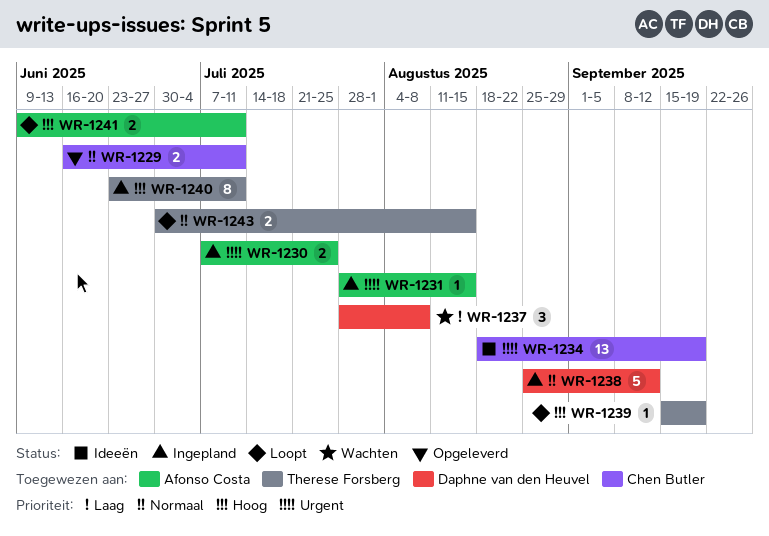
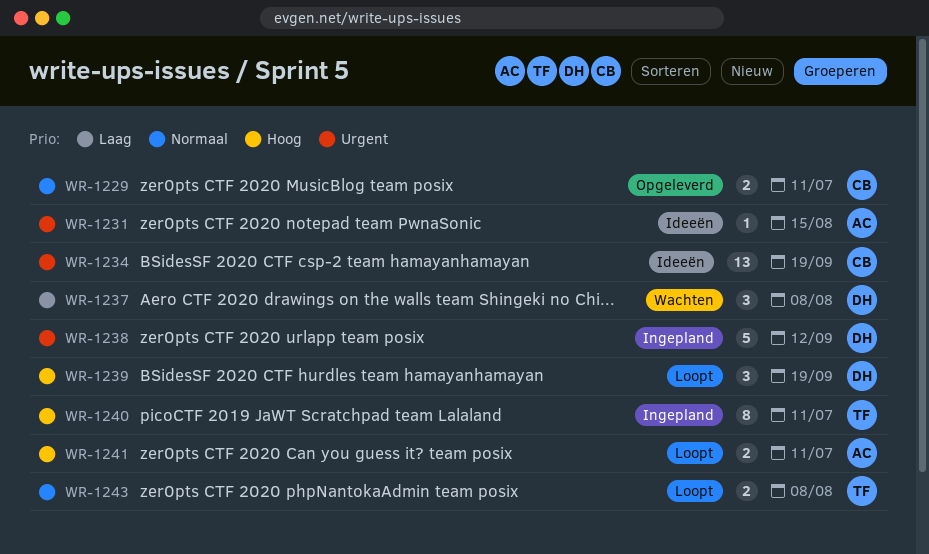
WR-1230: present -> none
WR-1231, status: Ingepland -> Ideeën
WR-1238, priority: Normaal -> Urgent
WR-1239, owner: Therese Forsberg -> Daphne van den Heuvel
WR-1239, estimate: 1 -> 3
WR-1243, due: Aug 15 -> Aug 8

